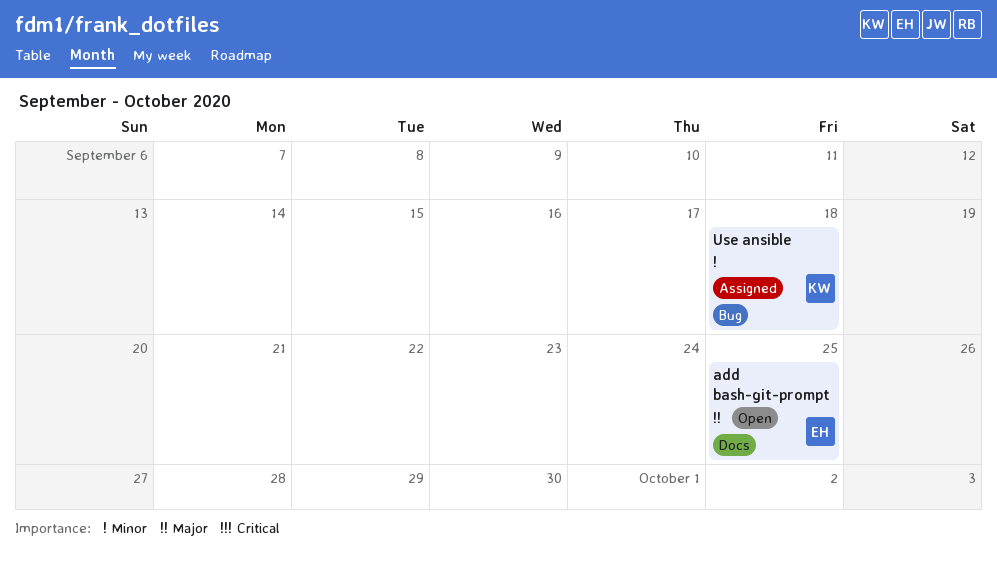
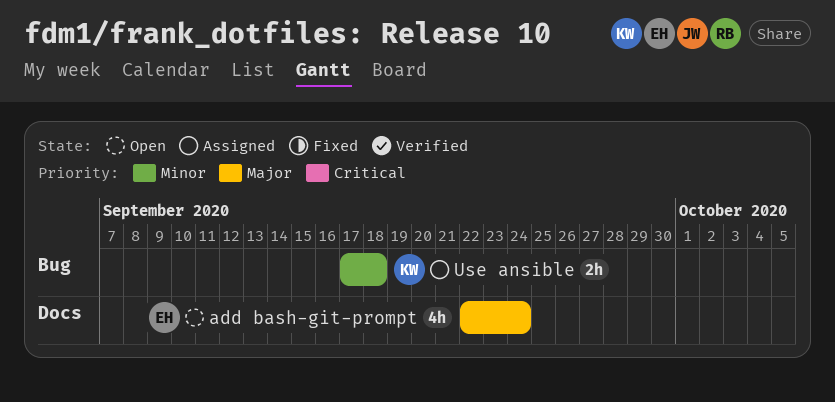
add bash-git-prompt, due: Sep 25 -> Sep 24

